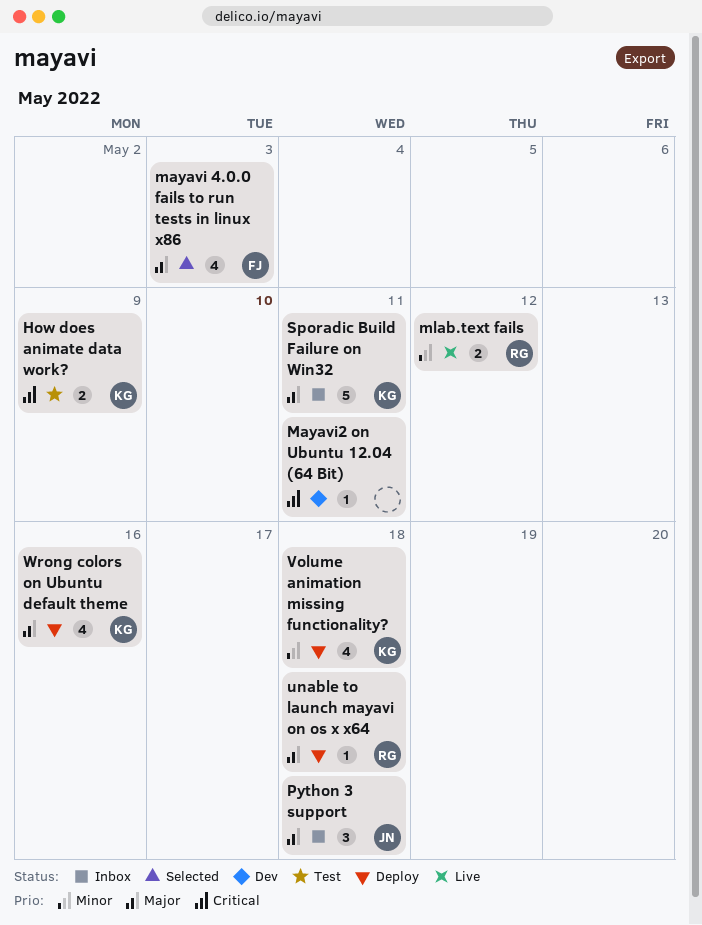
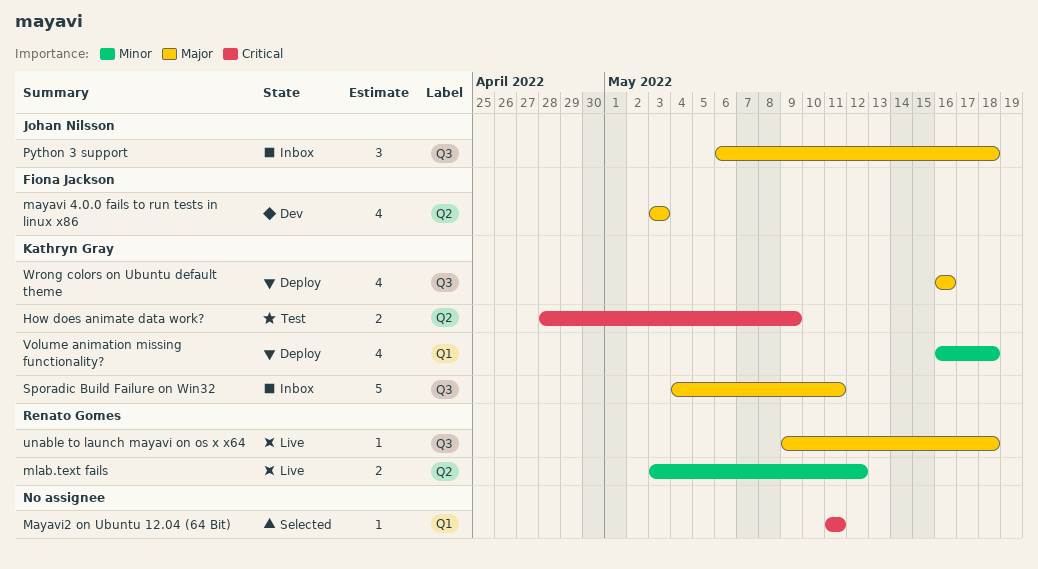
mayavi 4.0.0 fails to run tests in linux x86, status: Selected -> Dev
Mayavi2 on Ubuntu 12.04 (64 Bit), status: Dev -> Selected
unable to launch mayavi on os x x64, status: Deploy -> Live

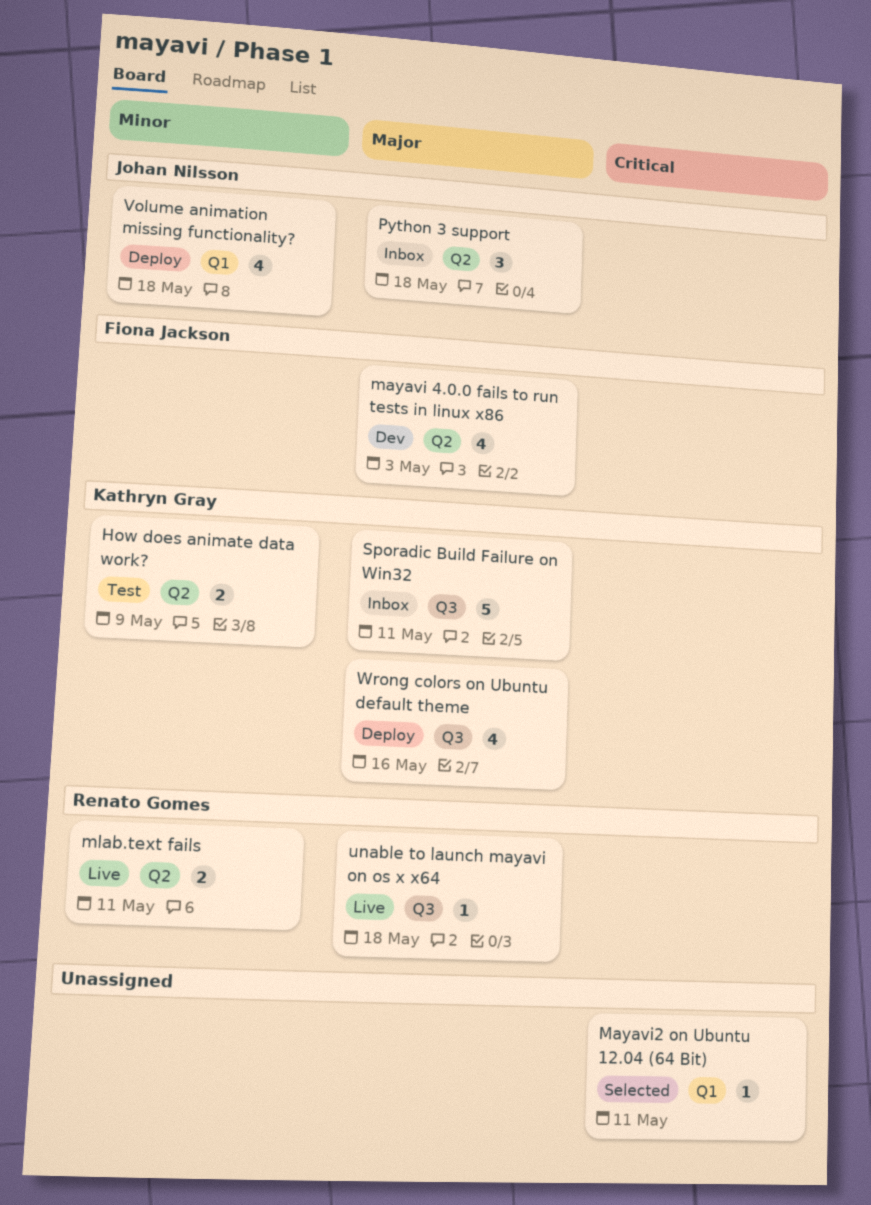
How does animate data work?, priority: Critical -> Minor
mlab.text fails, due: May 12 -> May 11
Python 3 support, label: Q3 -> Q2
Volume animation missing functionality?, owner: Kathryn Gray -> Johan Nilsson

